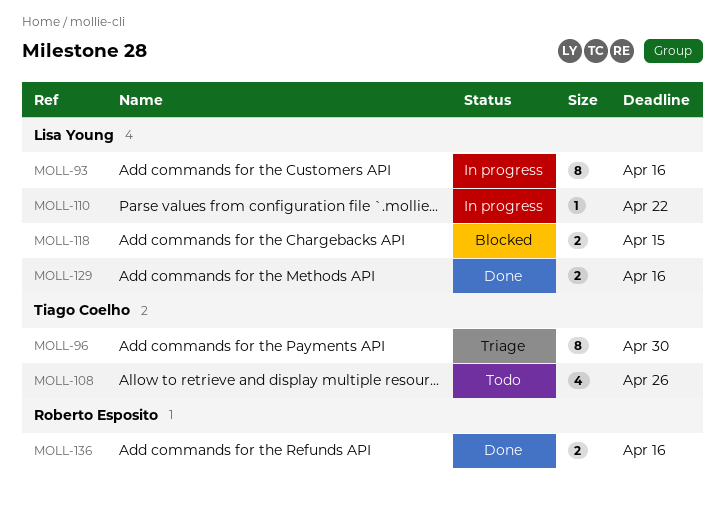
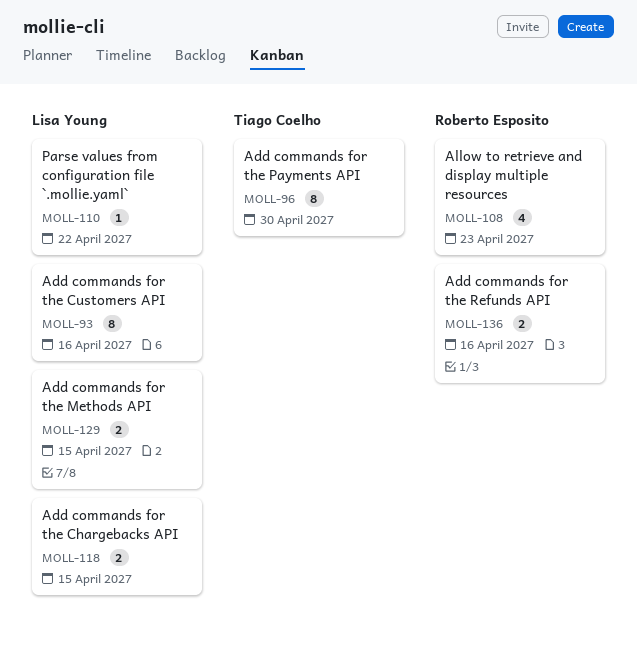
MOLL-108, owner: Tiago Coelho -> Roberto Esposito
MOLL-108, due: Apr 26 -> Apr 23
MOLL-129, due: Apr 16 -> Apr 15

